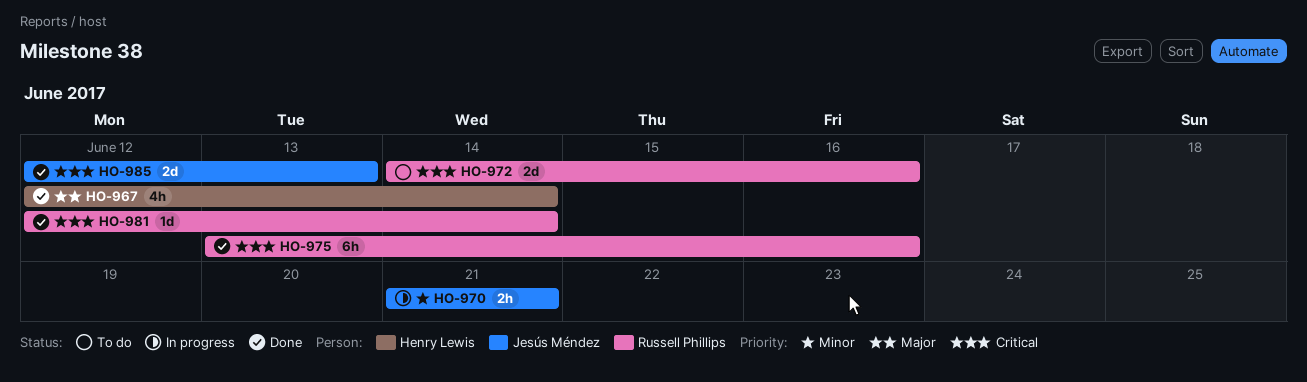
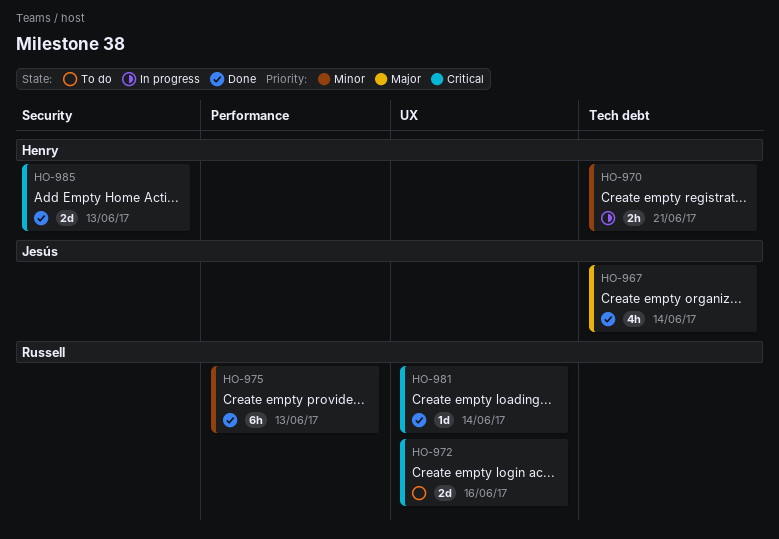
HO-967, owner: Henry Lewis -> Jesús Méndez
HO-970, owner: Jesús Méndez -> Henry Lewis
HO-975, priority: Critical -> Minor
HO-975, due: Jun 16 -> Jun 13
HO-985, owner: Jesús Méndez -> Henry Lewis

